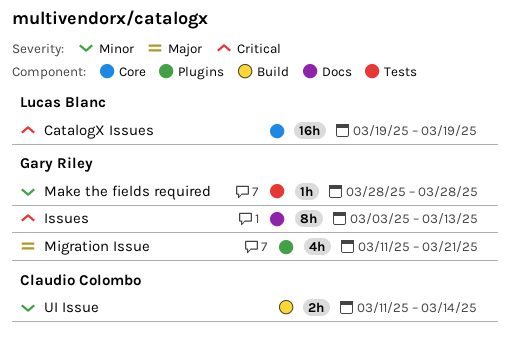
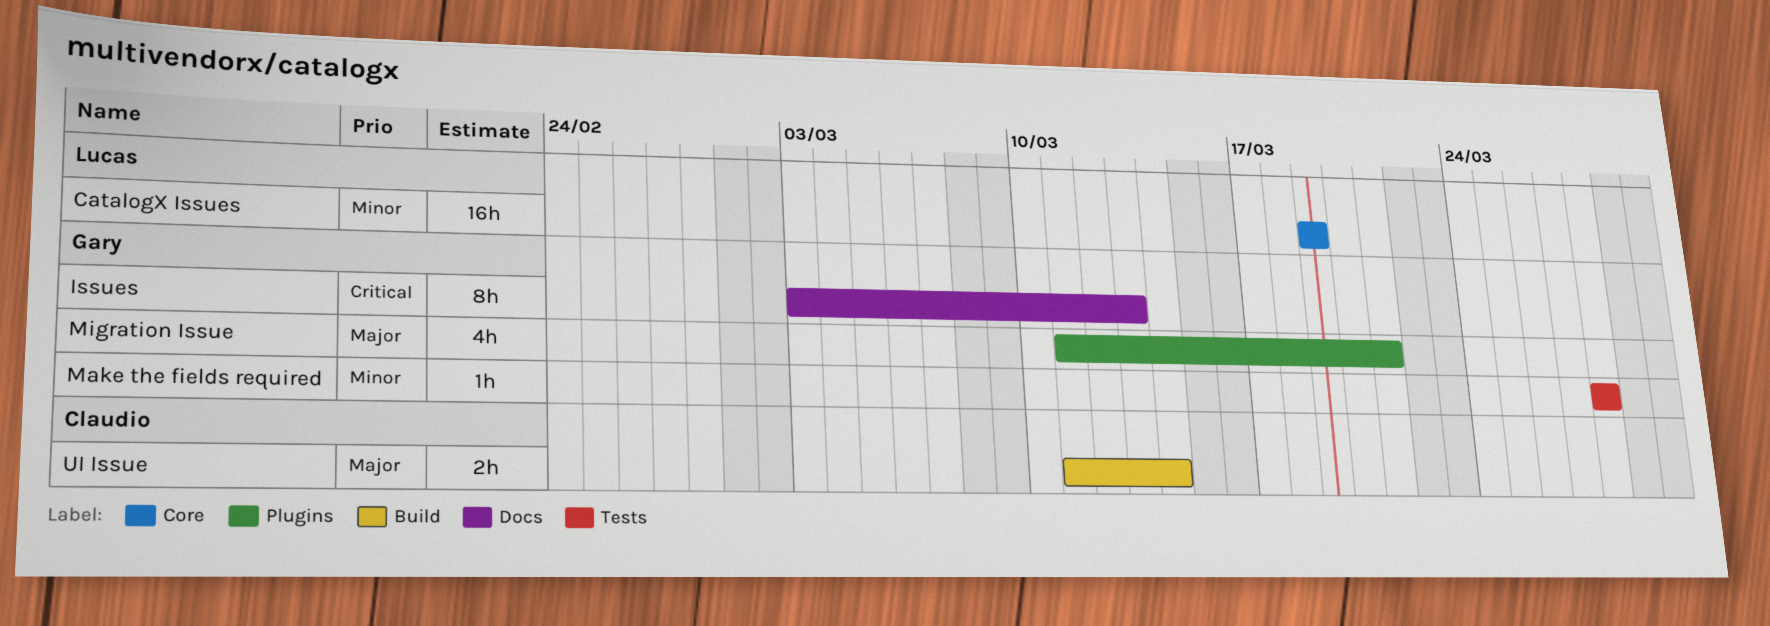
CatalogX Issues, priority: Critical -> Minor
UI Issue, priority: Minor -> Major

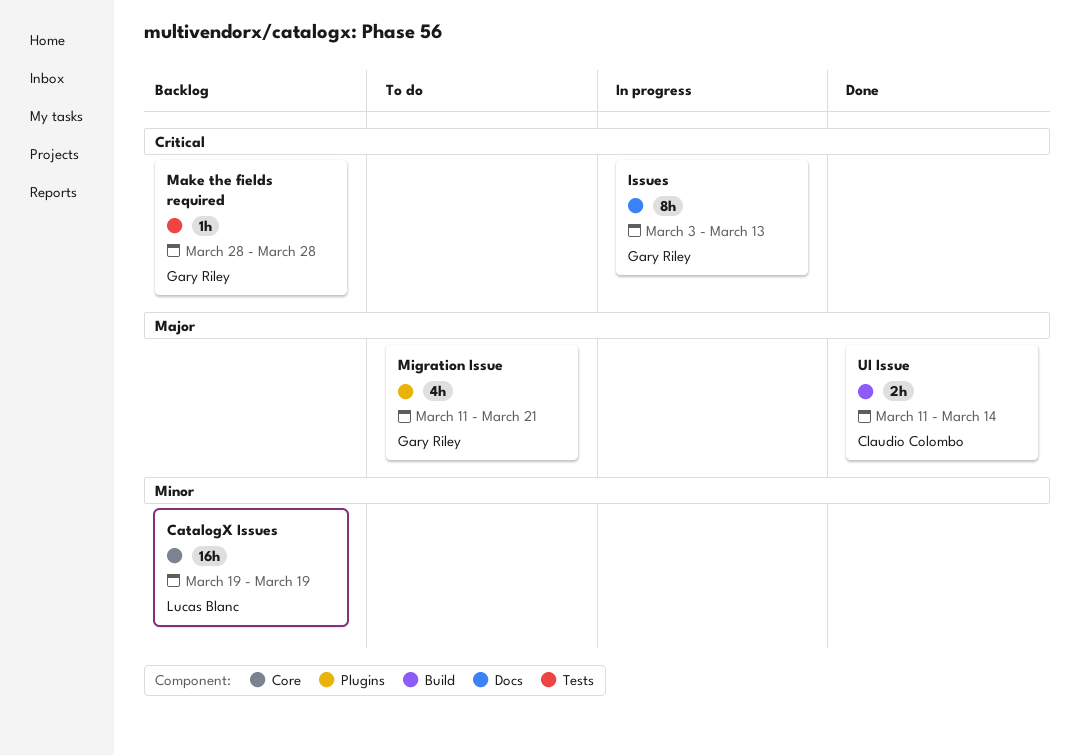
Make the fields required, priority: Minor -> Critical

